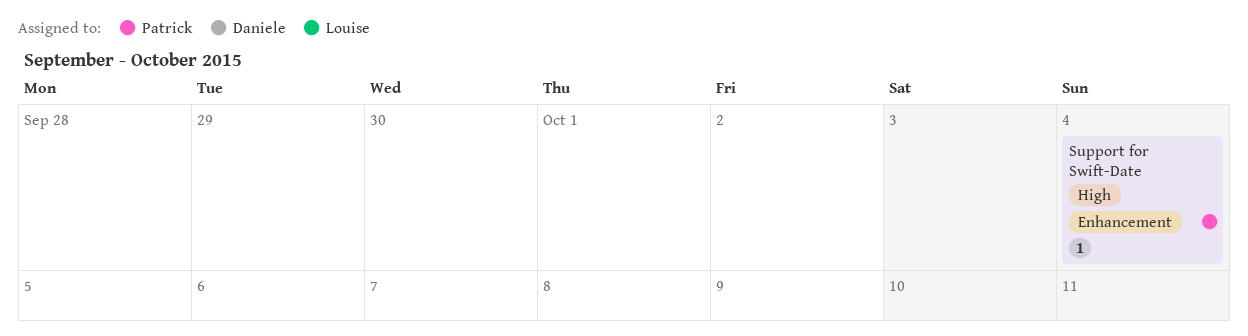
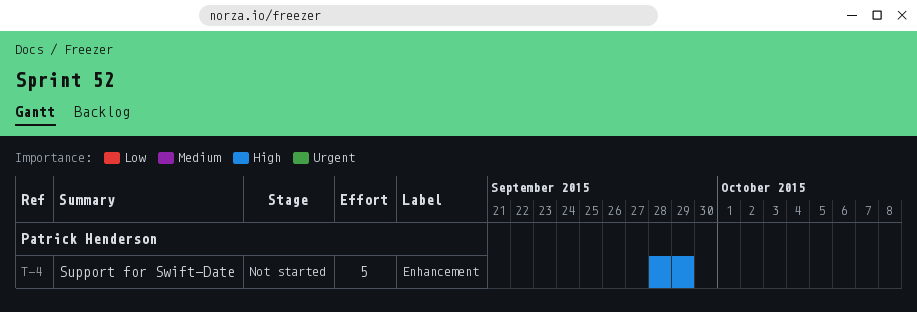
Support for Swift-Date, estimate: 1 -> 5
Support for Swift-Date, due: Oct 4 -> Sep 29

